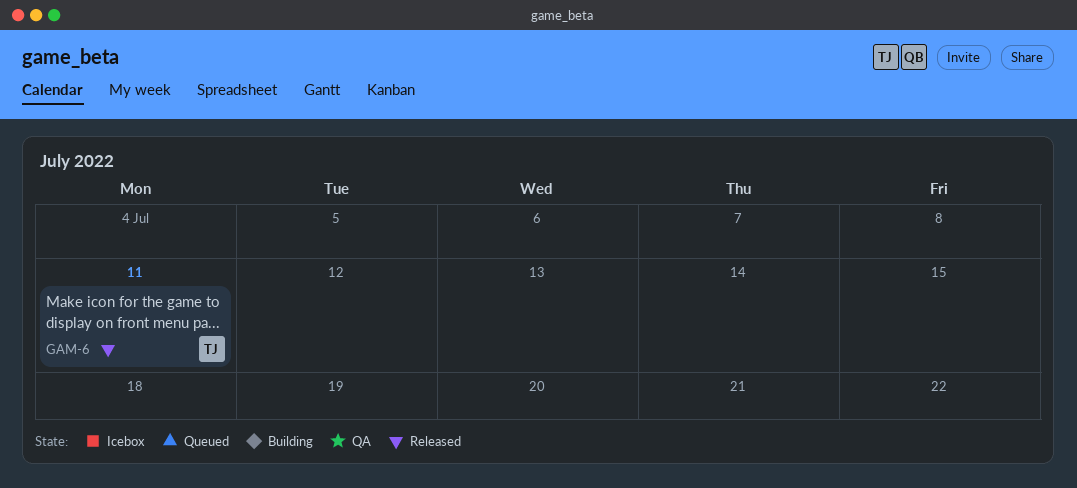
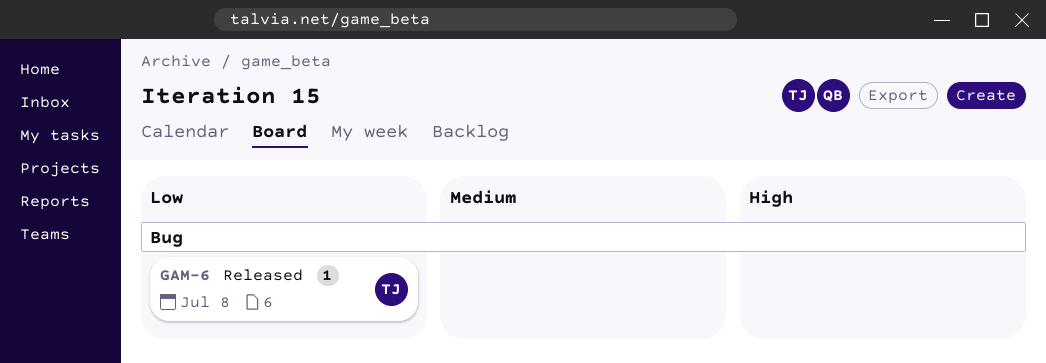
GAM-6, due: Jul 11 -> Jul 8

